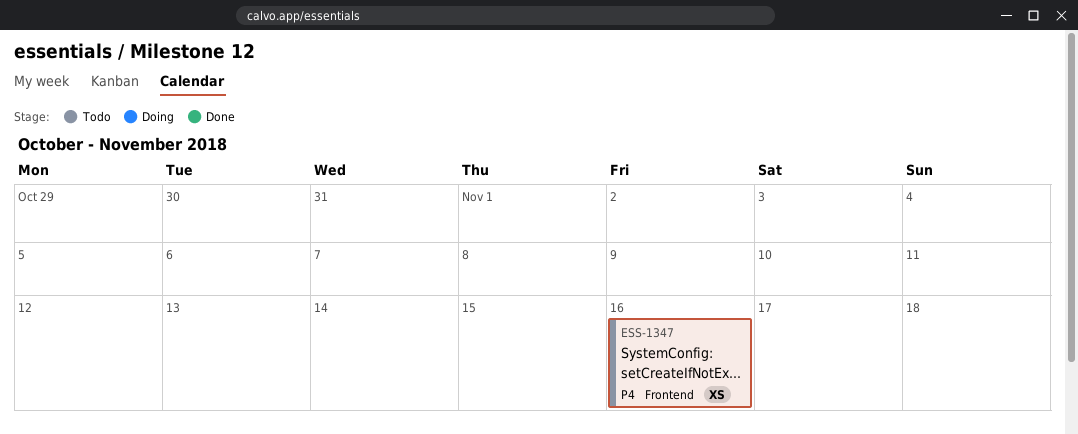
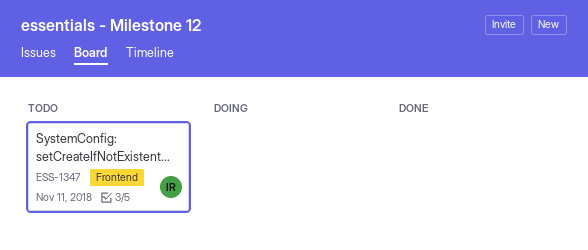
ESS-1347, due: Nov 16 -> Nov 11

